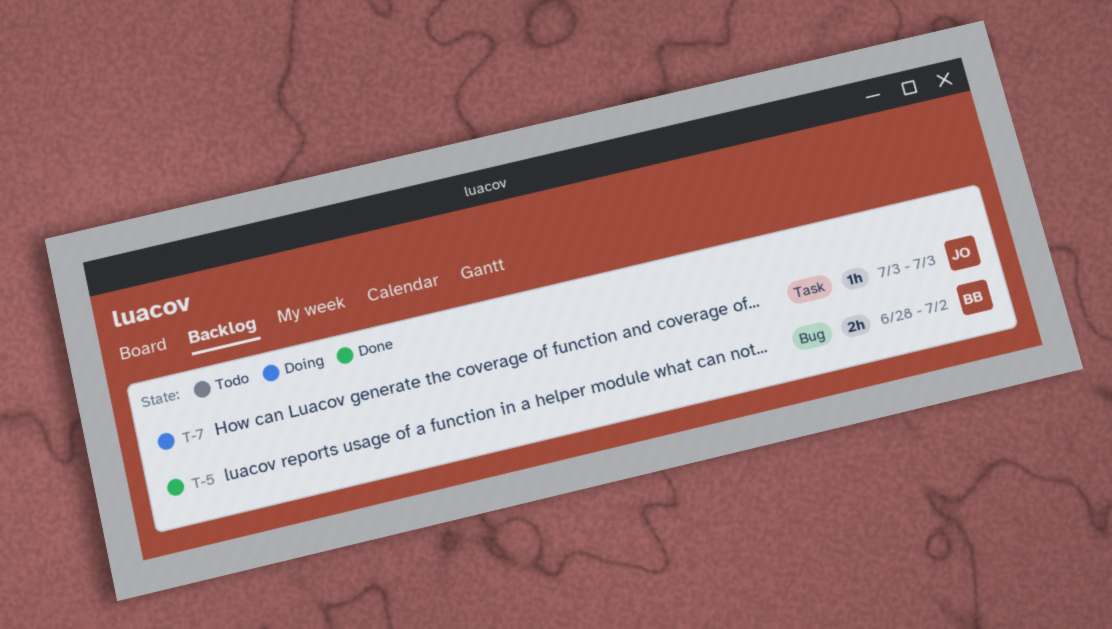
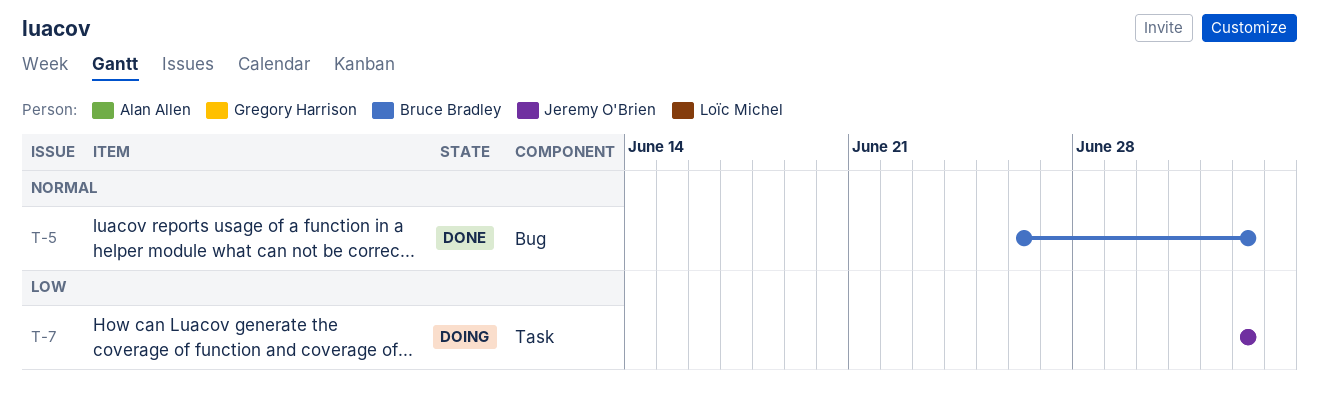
T-5, start: Jun 28 -> Jun 26
T-5, due: Jul 2 -> Jul 3

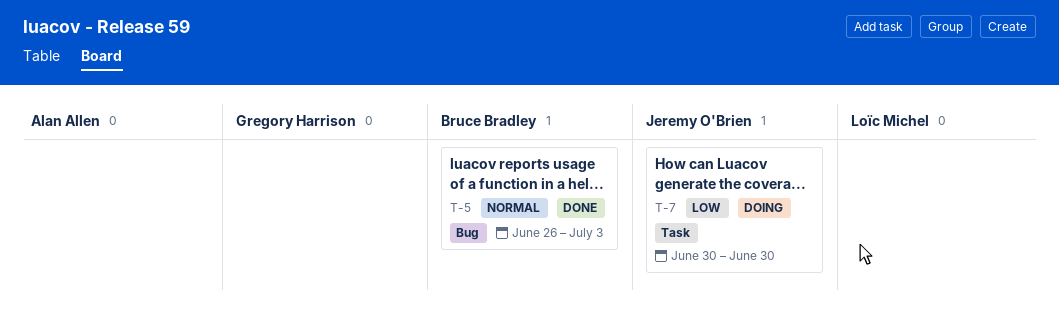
T-7, start: Jul 3 -> Jun 30
T-7, due: Jul 3 -> Jun 30

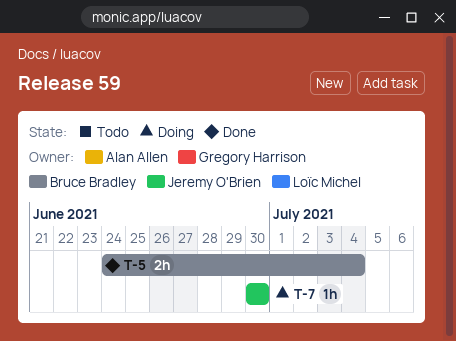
T-5, start: Jun 26 -> Jun 24
T-5, due: Jul 3 -> Jul 4

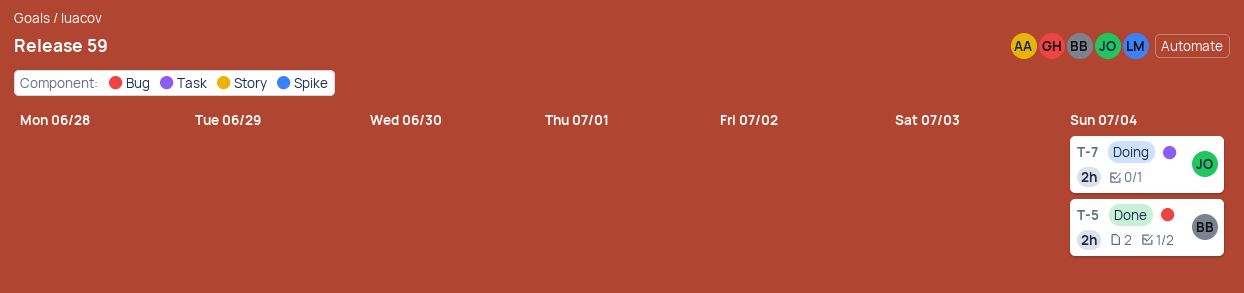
T-7, estimate: 1h -> 2h
T-7, due: Jun 30 -> Jul 4

